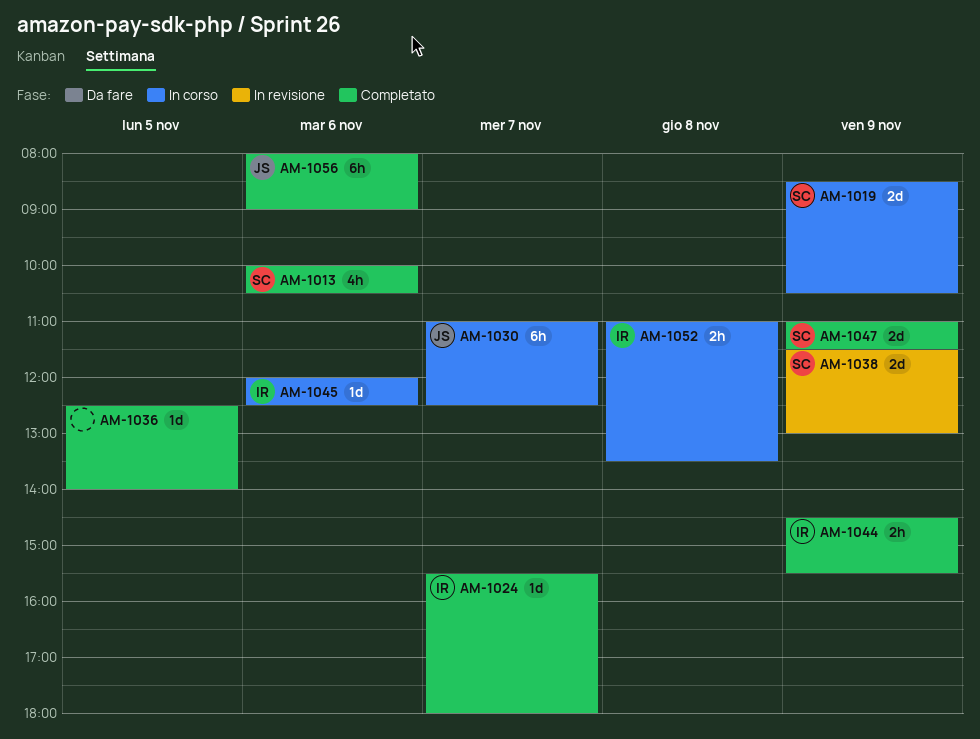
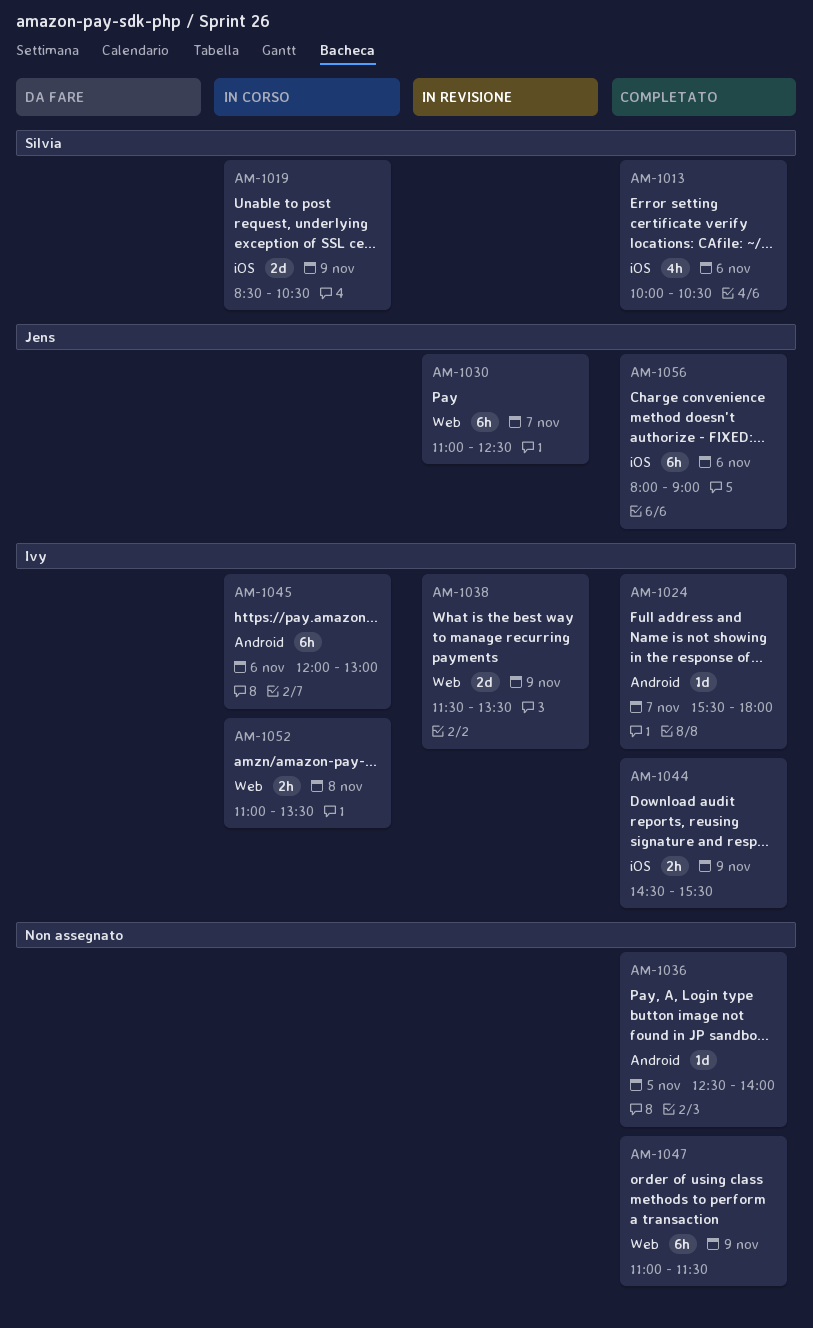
AM-1030, status: In corso -> In revisione
AM-1038, owner: Silvia -> Ivy
AM-1038, ends: 13:00 -> 13:30
AM-1045, estimate: 1d -> 6h
AM-1045, ends: 12:30 -> 13:00
AM-1047, owner: Silvia -> none
AM-1047, estimate: 2d -> 6h

